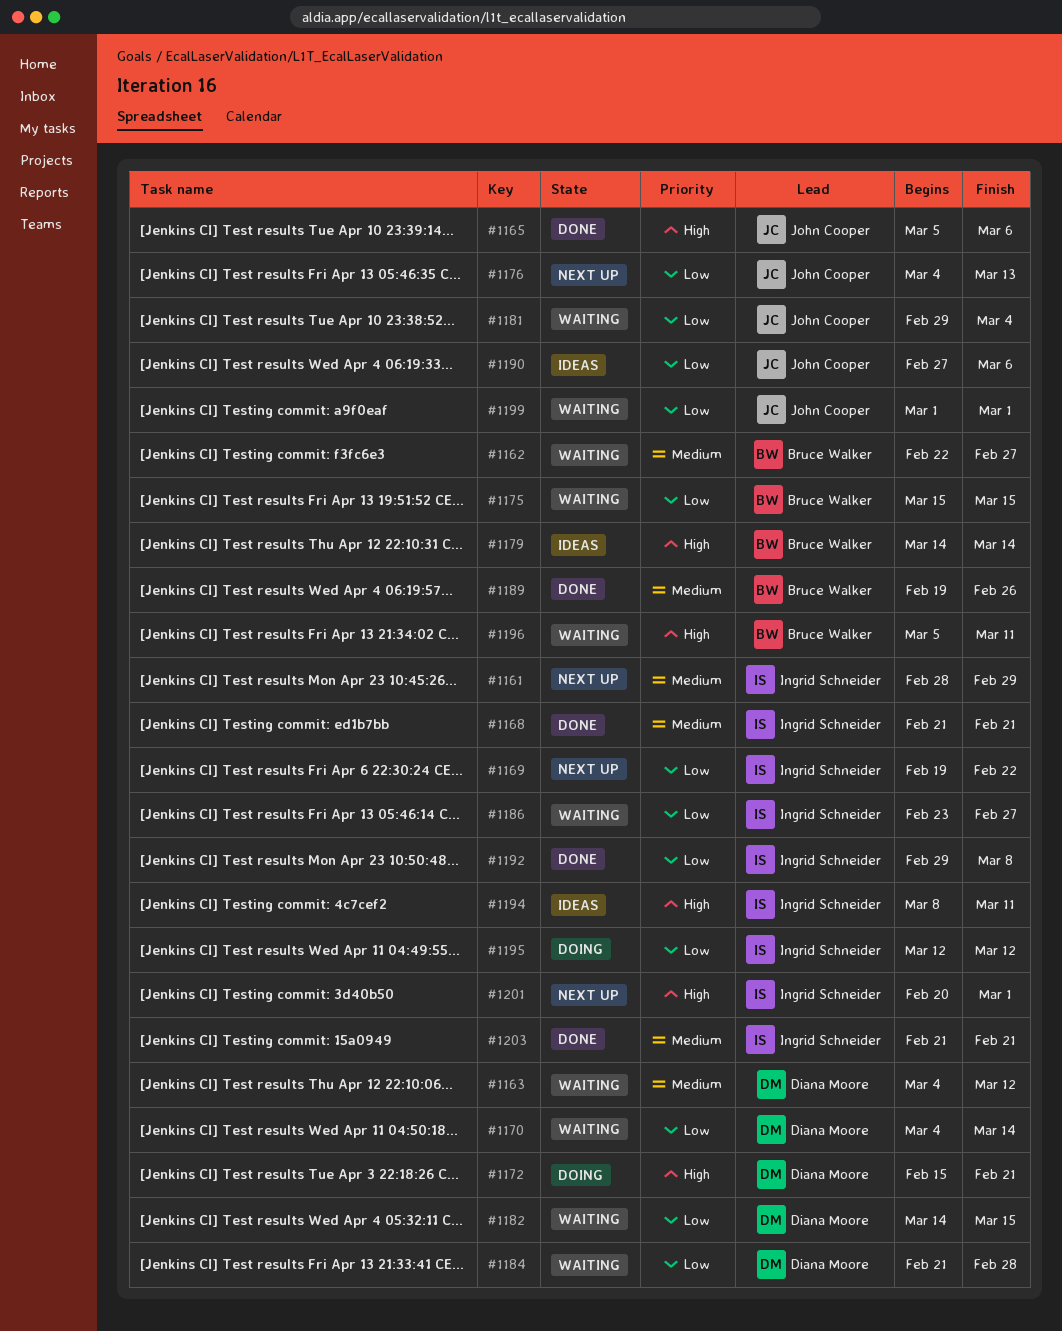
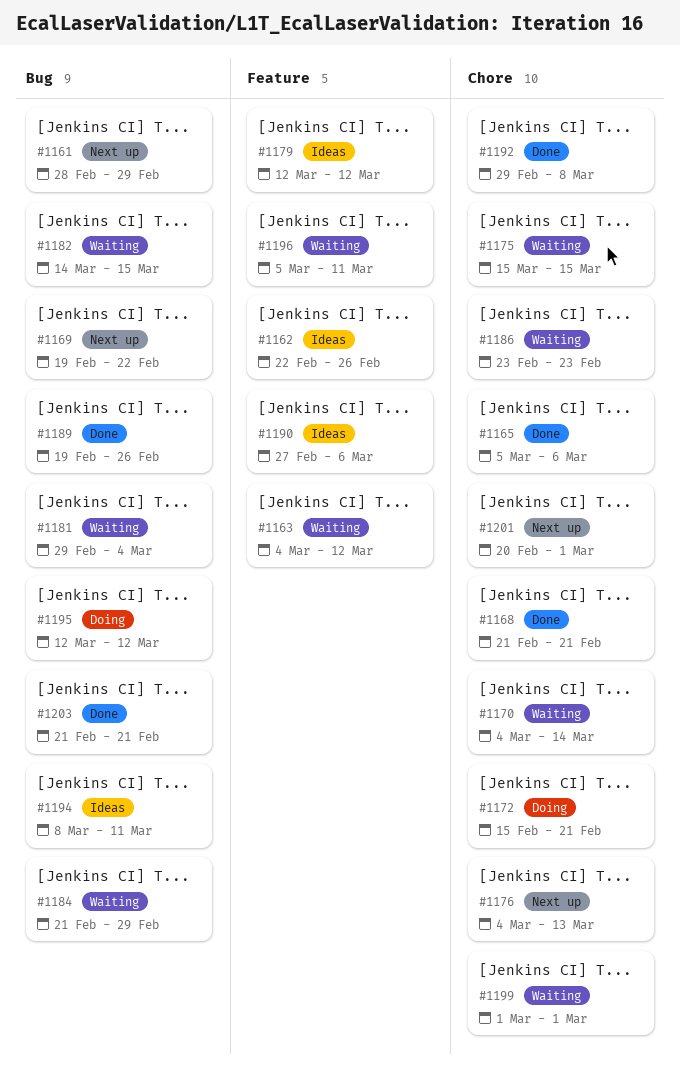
#1162, status: Waiting -> Ideas
#1162, due: Feb 27 -> Feb 26
#1179, start: Mar 14 -> Mar 12
#1179, due: Mar 14 -> Mar 12
#1184, due: Feb 28 -> Feb 29
#1186, due: Feb 27 -> Feb 23

